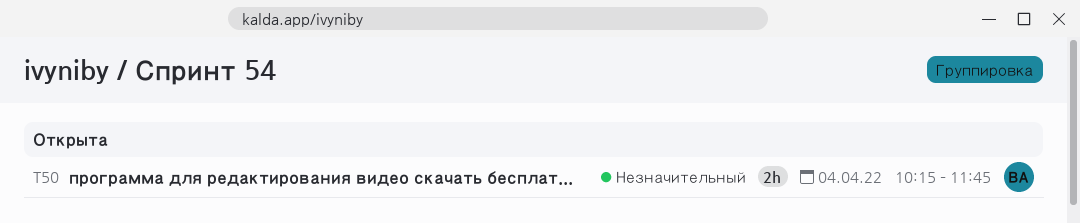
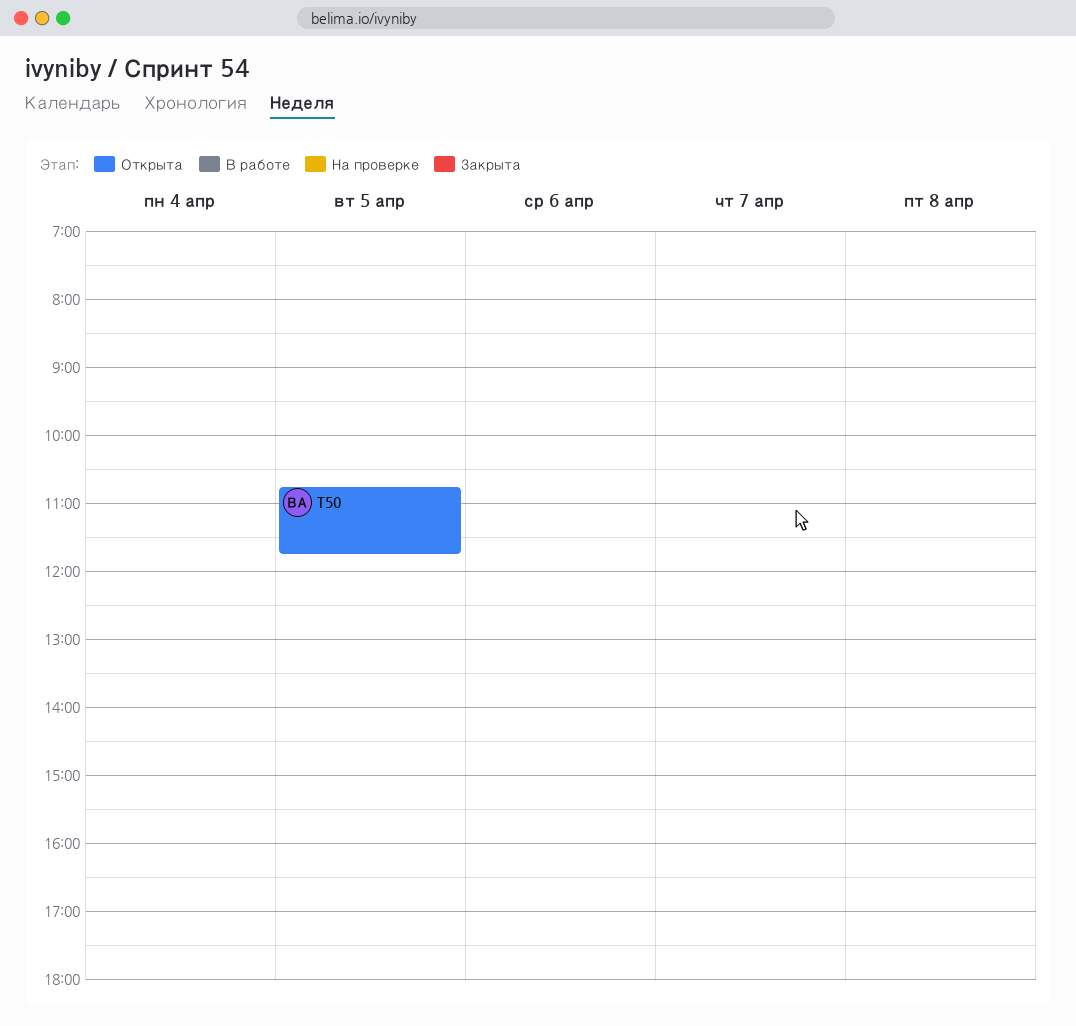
T50, day: Apr 4 -> Apr 5
T50, begins: 10:15 -> 10:45

